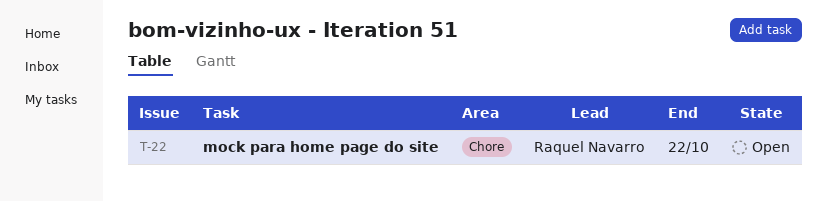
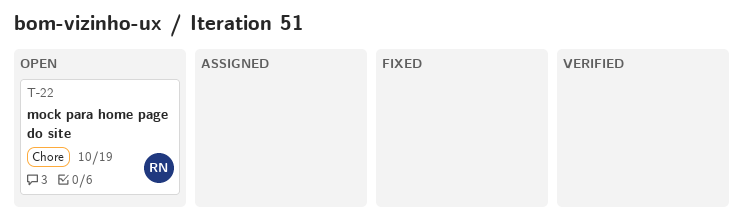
T-22, due: Oct 22 -> Oct 19

